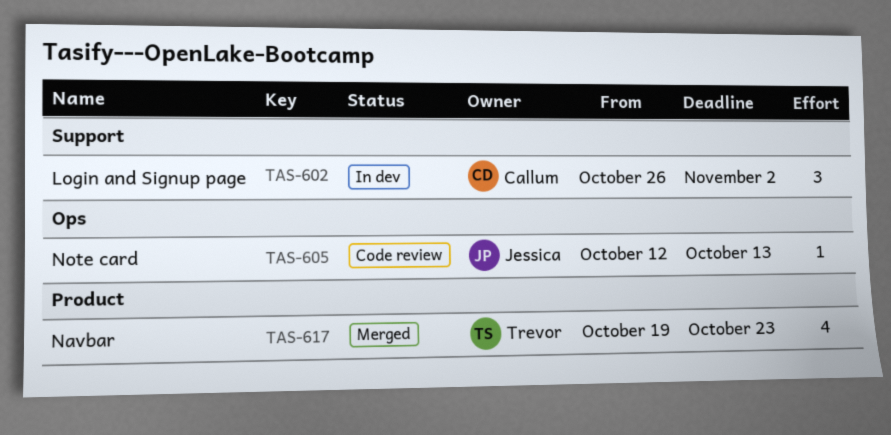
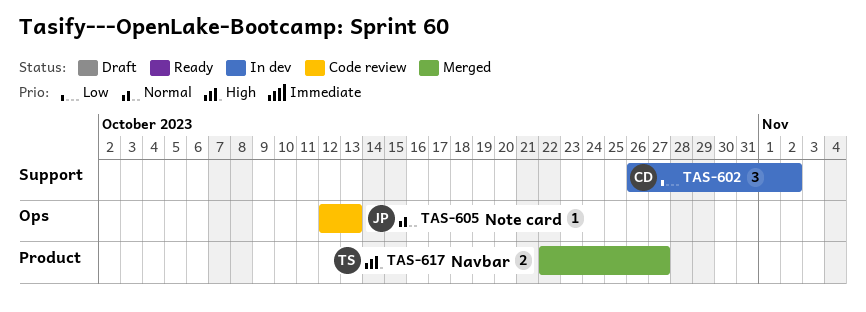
TAS-617, estimate: 4 -> 2
TAS-617, start: Oct 19 -> Oct 22
TAS-617, due: Oct 23 -> Oct 27

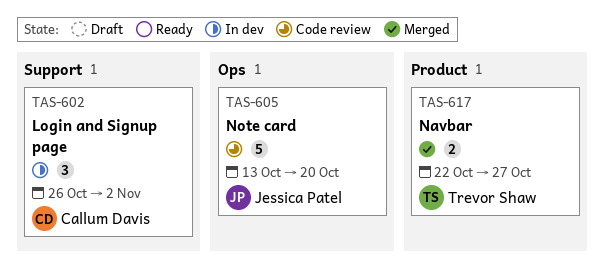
TAS-605, estimate: 1 -> 5
TAS-605, start: Oct 12 -> Oct 13
TAS-605, due: Oct 13 -> Oct 20

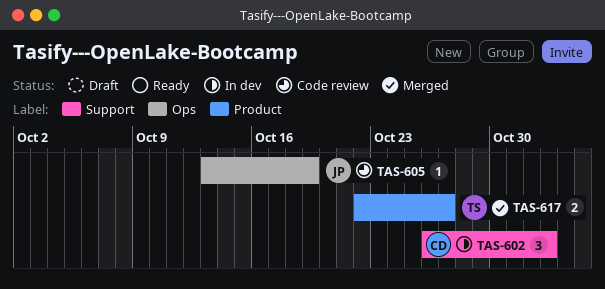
TAS-605, estimate: 5 -> 1
TAS-605, due: Oct 20 -> Oct 19

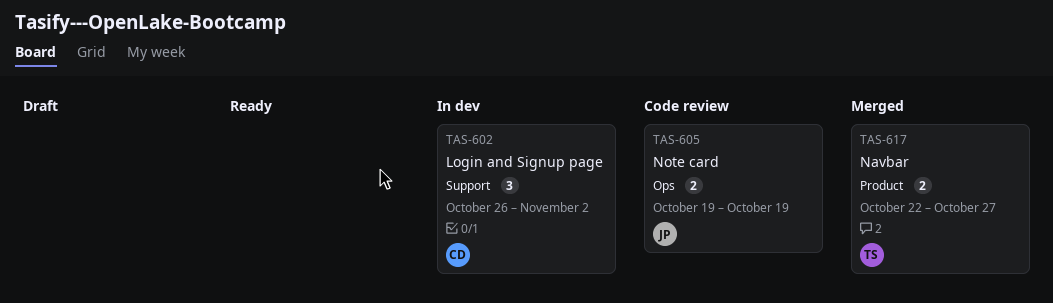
TAS-605, estimate: 1 -> 2
TAS-605, start: Oct 13 -> Oct 19

